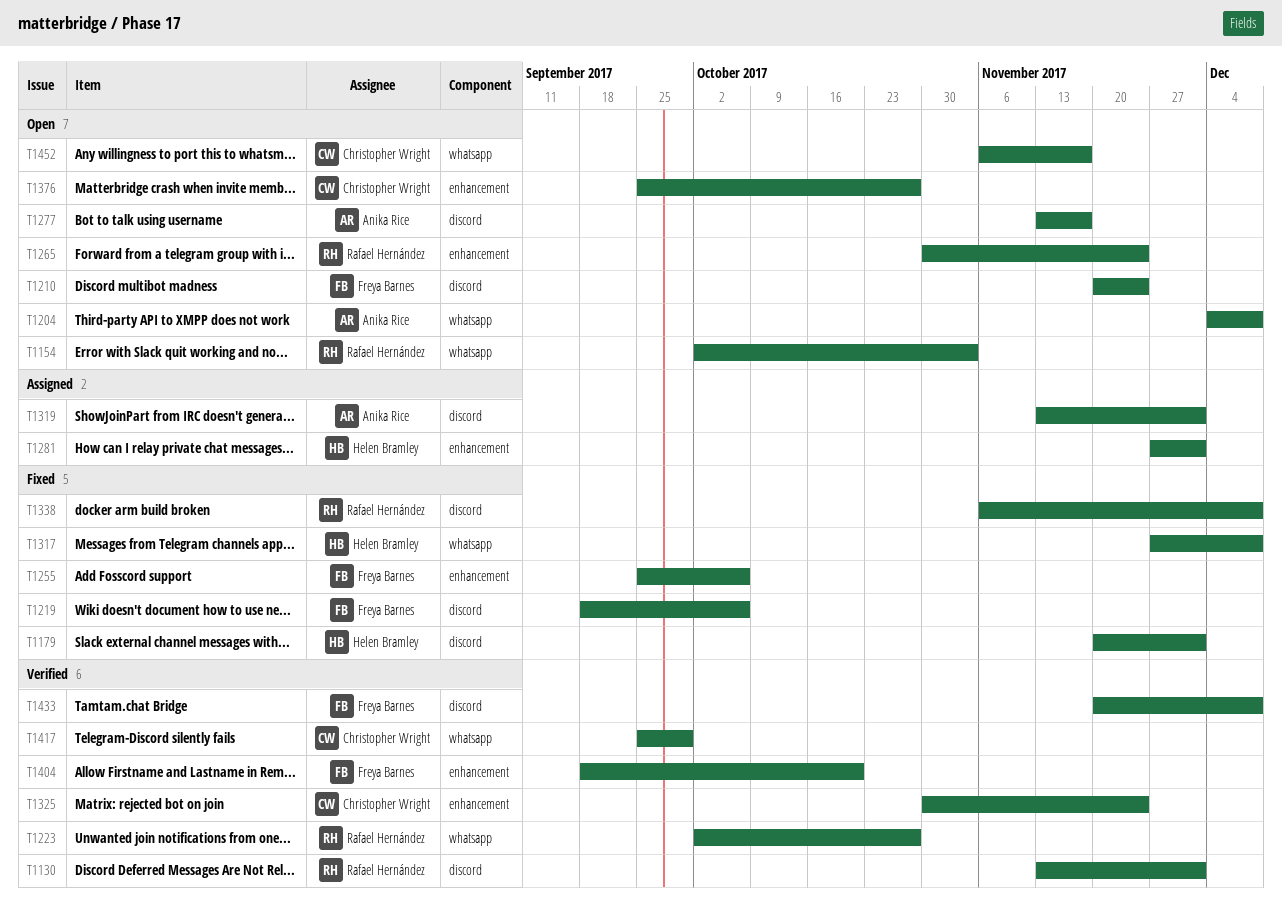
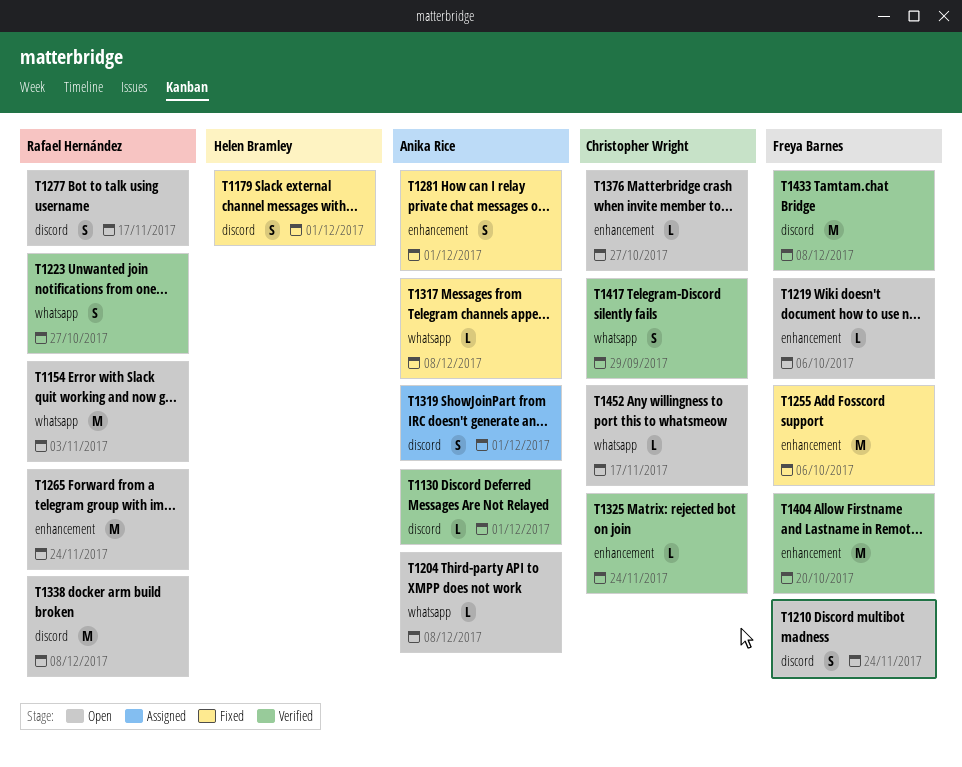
T1130, owner: Rafael Hernández -> Anika Rice
T1219, status: Fixed -> Open
T1219, label: discord -> enhancement
T1277, owner: Anika Rice -> Rafael Hernández
T1281, status: Assigned -> Fixed
T1281, owner: Helen Bramley -> Anika Rice
T1317, owner: Helen Bramley -> Anika Rice
T1338, status: Fixed -> Open

